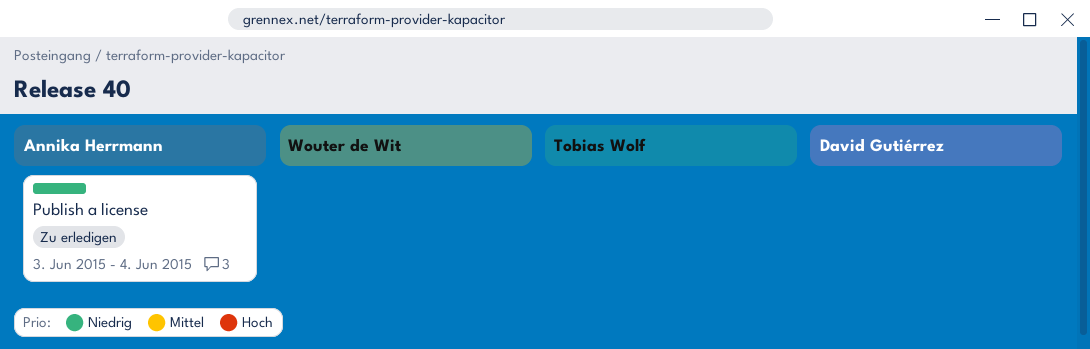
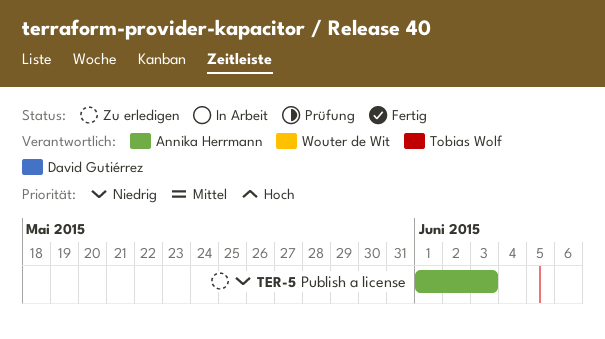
Publish a license, start: Jun 3 -> Jun 1
Publish a license, due: Jun 4 -> Jun 3

